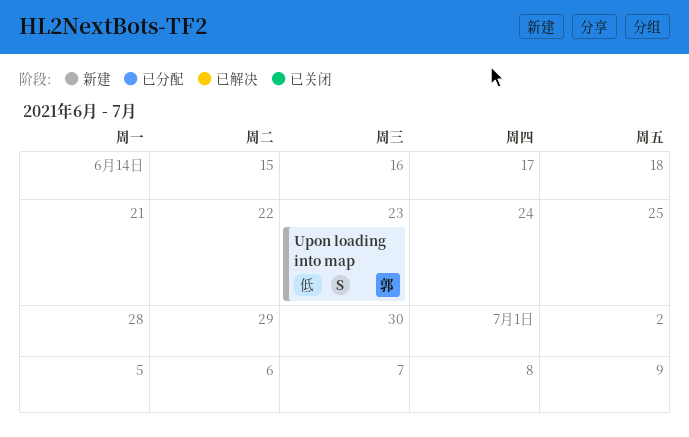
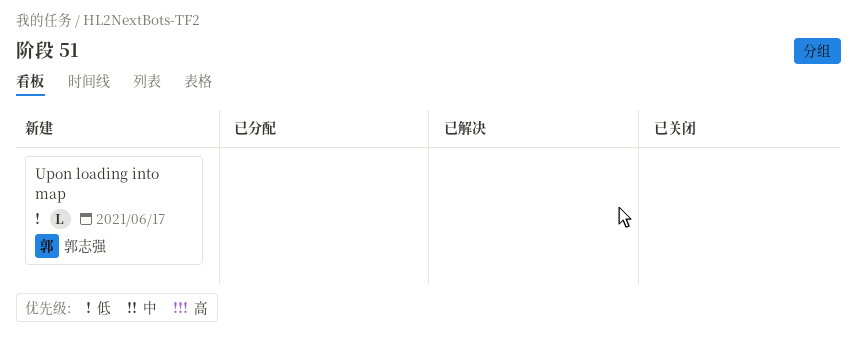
Upon loading into map, estimate: S -> L
Upon loading into map, due: Jun 23 -> Jun 17

